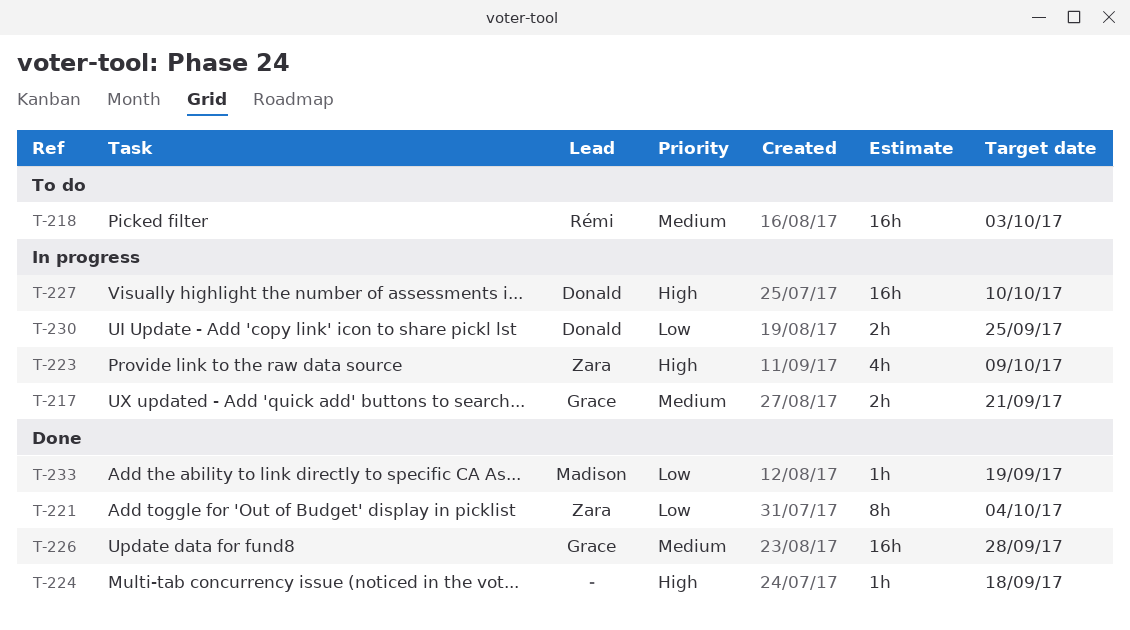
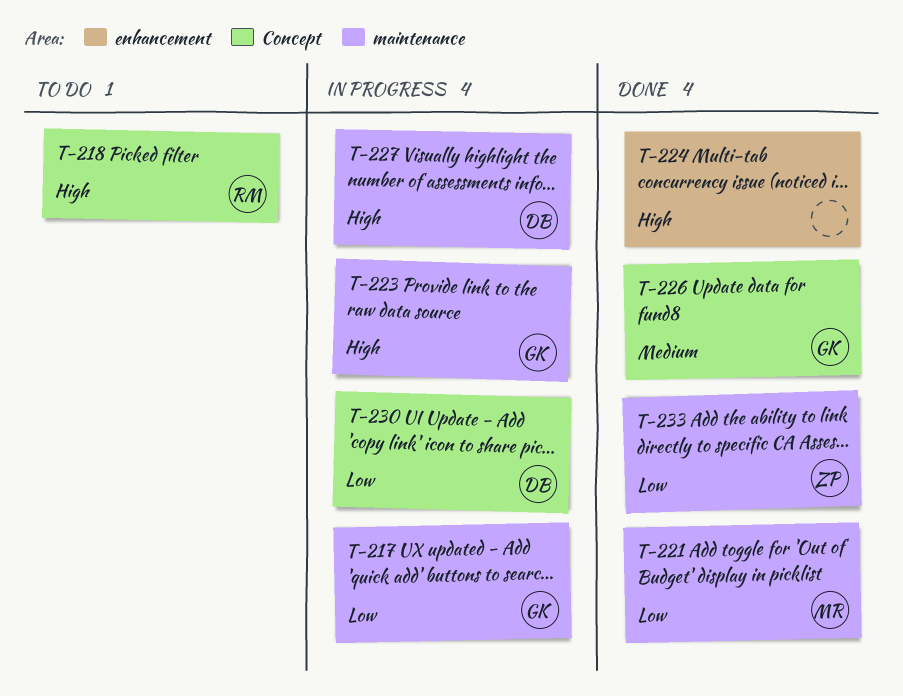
T-217, priority: Medium -> Low
T-218, priority: Medium -> High
T-221, owner: Zara -> Madison
T-223, owner: Zara -> Grace
T-233, owner: Madison -> Zara

